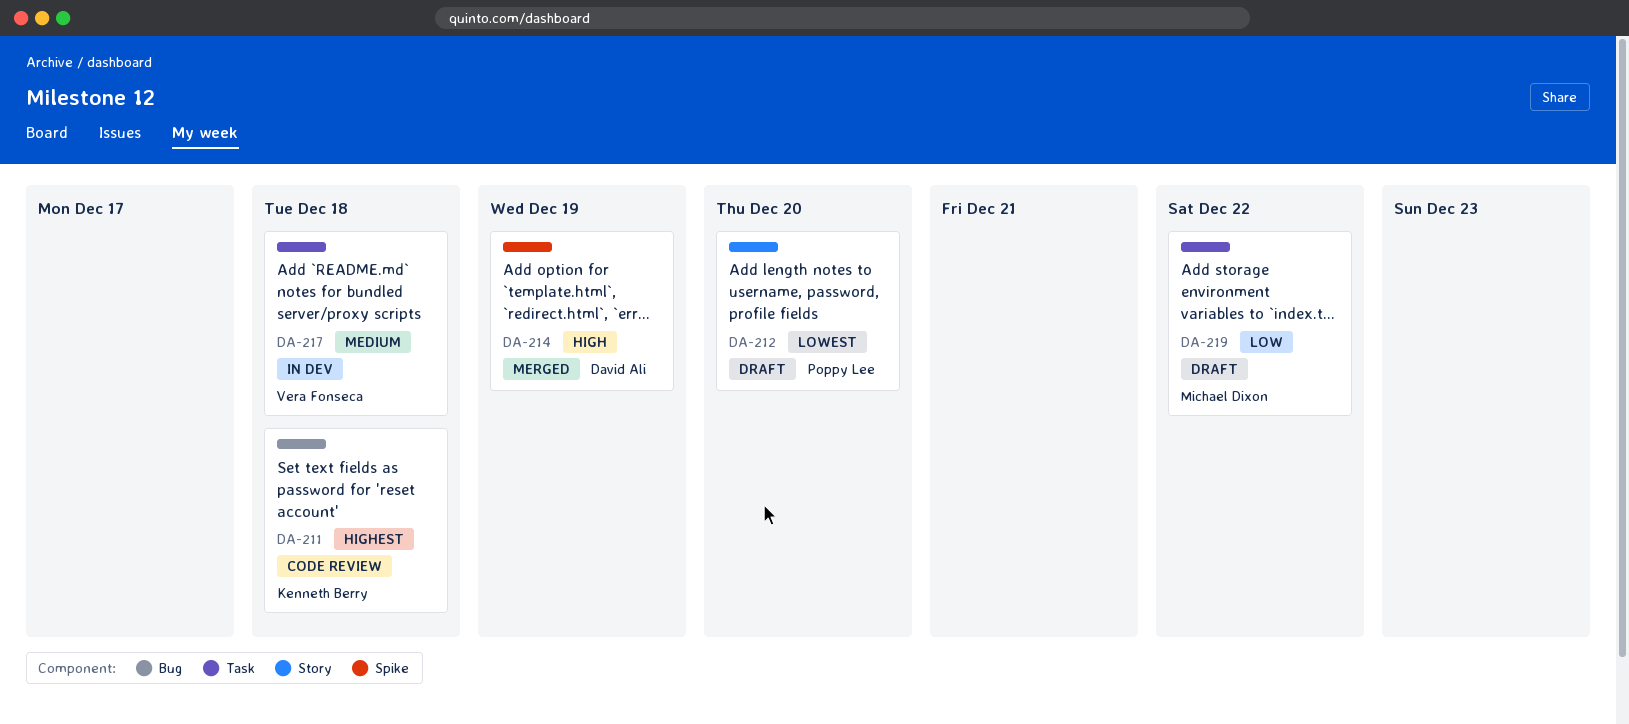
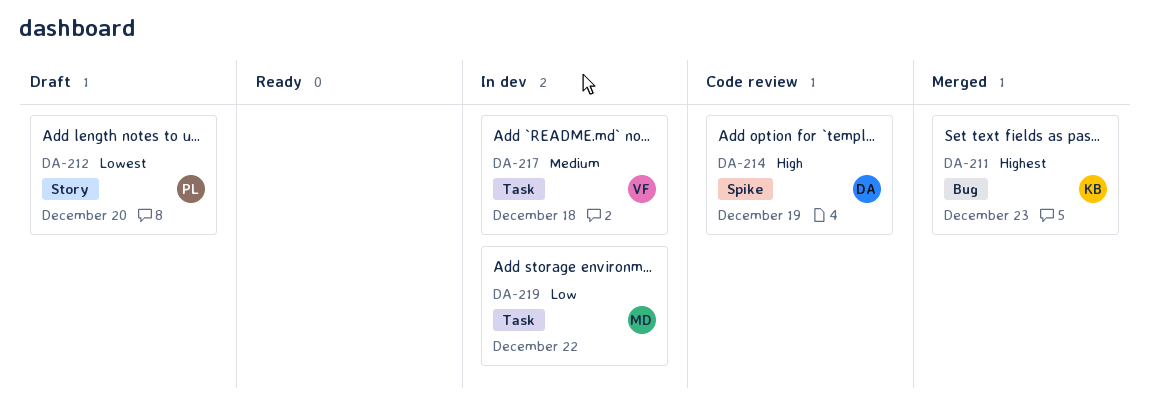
DA-211, status: Code review -> Merged
DA-211, due: Dec 18 -> Dec 23
DA-214, status: Merged -> Code review
DA-219, status: Draft -> In dev

